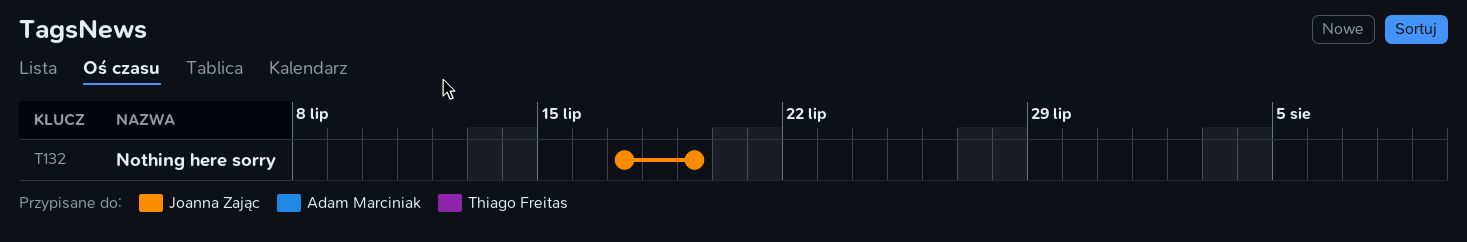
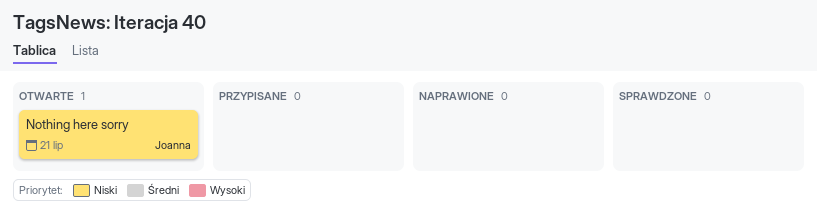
Nothing here sorry, due: Jul 19 -> Jul 21

